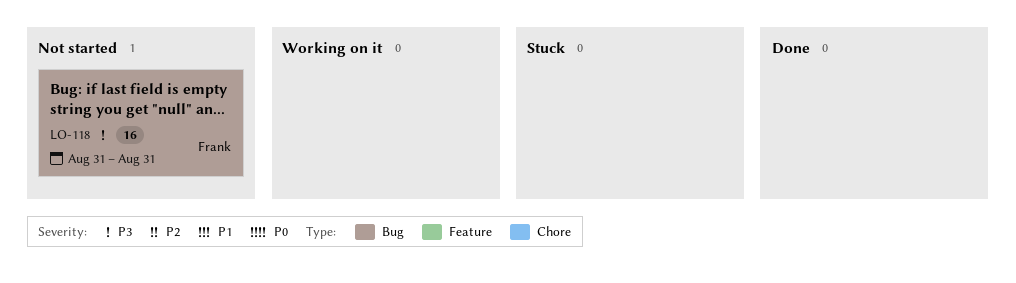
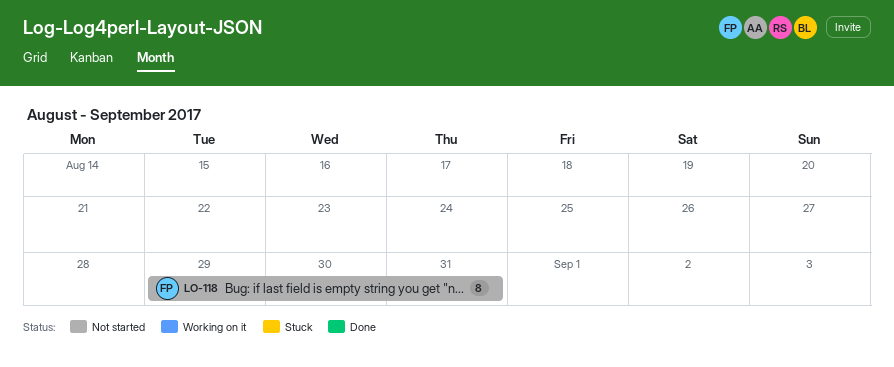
LO-118, estimate: 16 -> 8
LO-118, start: Aug 31 -> Aug 29

